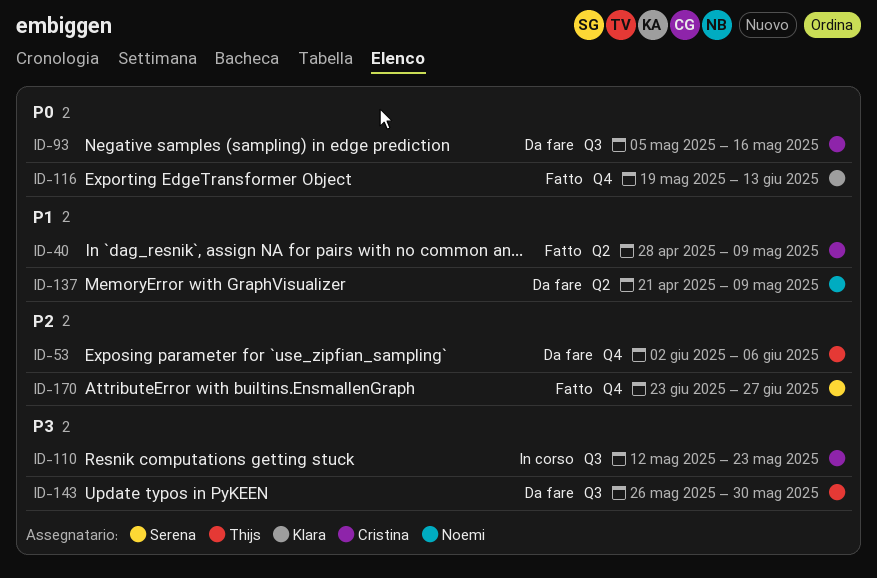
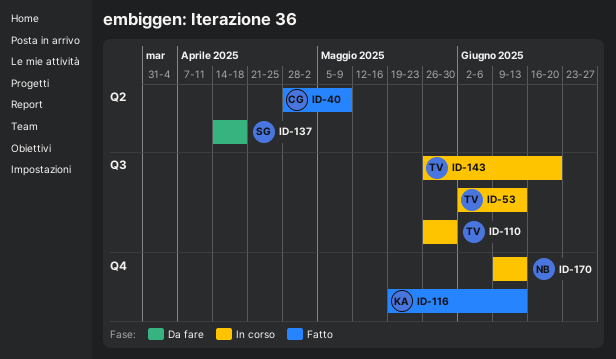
ID-53, status: Da fare -> In corso
ID-53, label: Q4 -> Q3
ID-53, due: Jun 6 -> Jun 13
ID-93: present -> none
ID-110, owner: Cristina -> Thijs
ID-110, start: May 12 -> May 26
ID-110, due: May 23 -> May 30
ID-137, owner: Noemi -> Serena
ID-137, start: Apr 21 -> Apr 14
ID-137, due: May 9 -> Apr 18
ID-143, status: Da fare -> In corso
ID-143, due: May 30 -> Jun 20
ID-170, status: Fatto -> In corso
ID-170, owner: Serena -> Noemi
ID-170, start: Jun 23 -> Jun 9
ID-170, due: Jun 27 -> Jun 13

